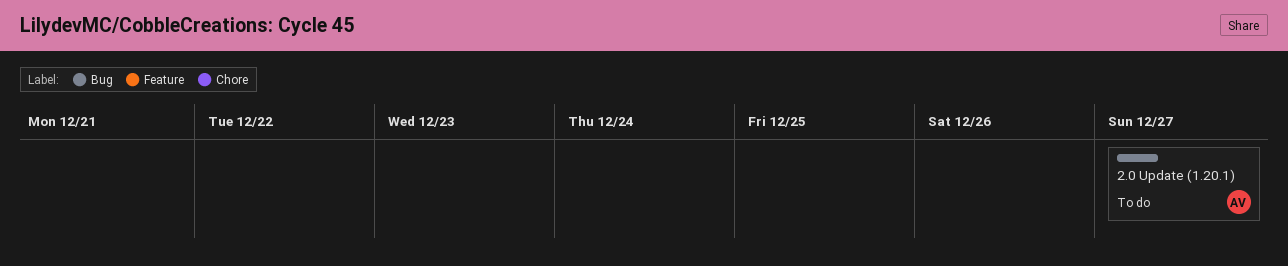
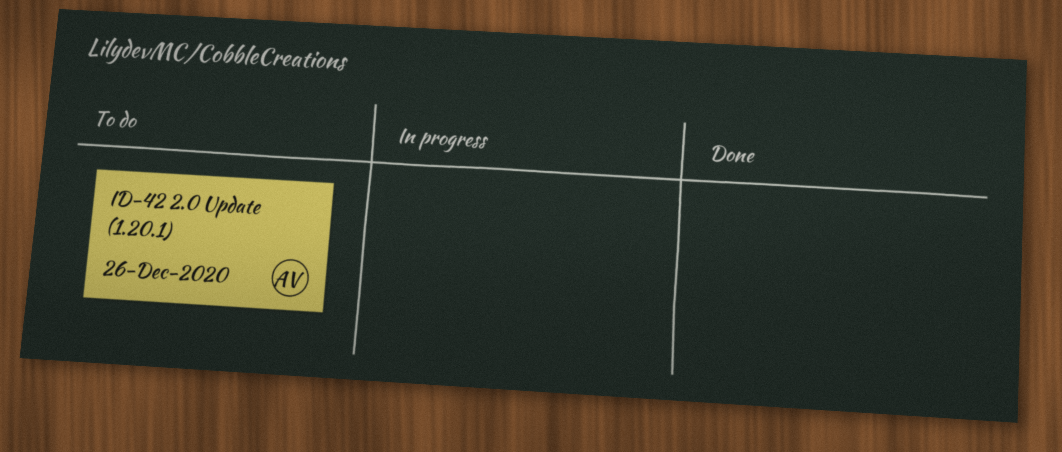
2.0 Update (1.20.1), due: Dec 27 -> Dec 26

